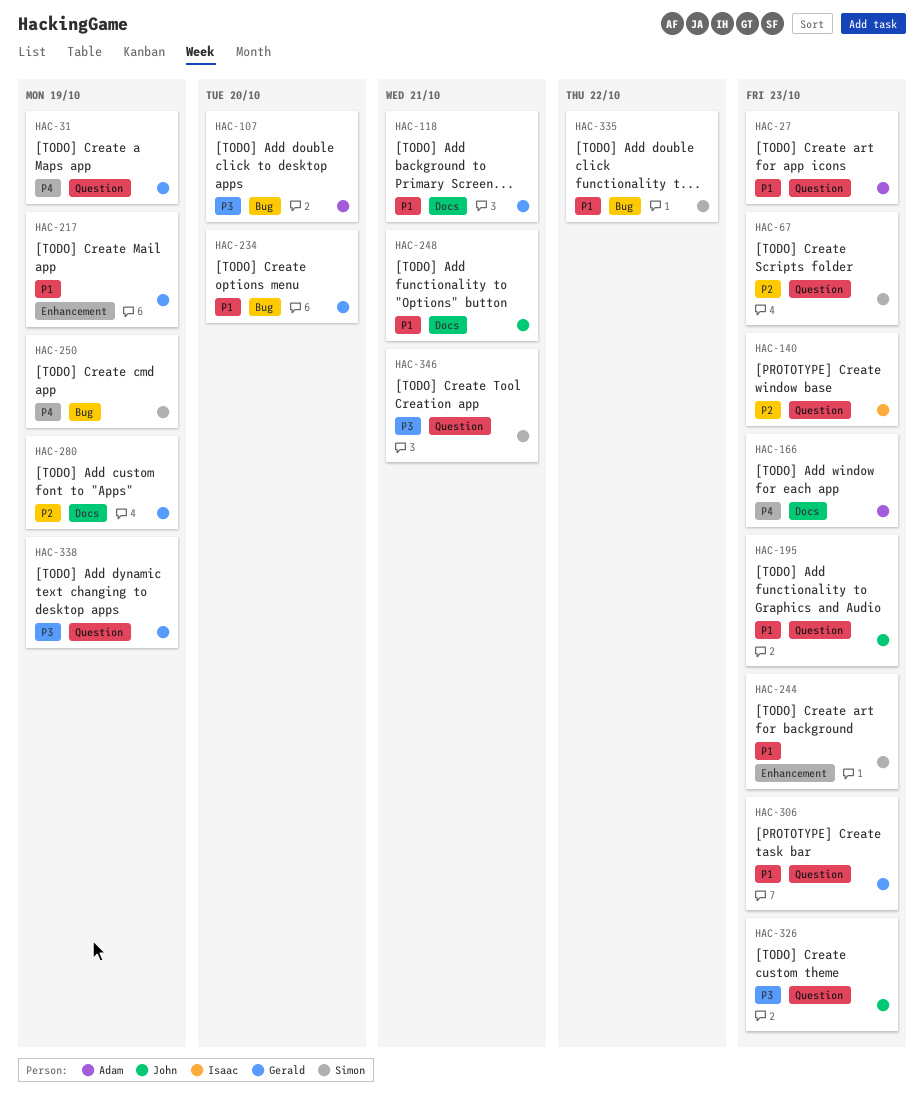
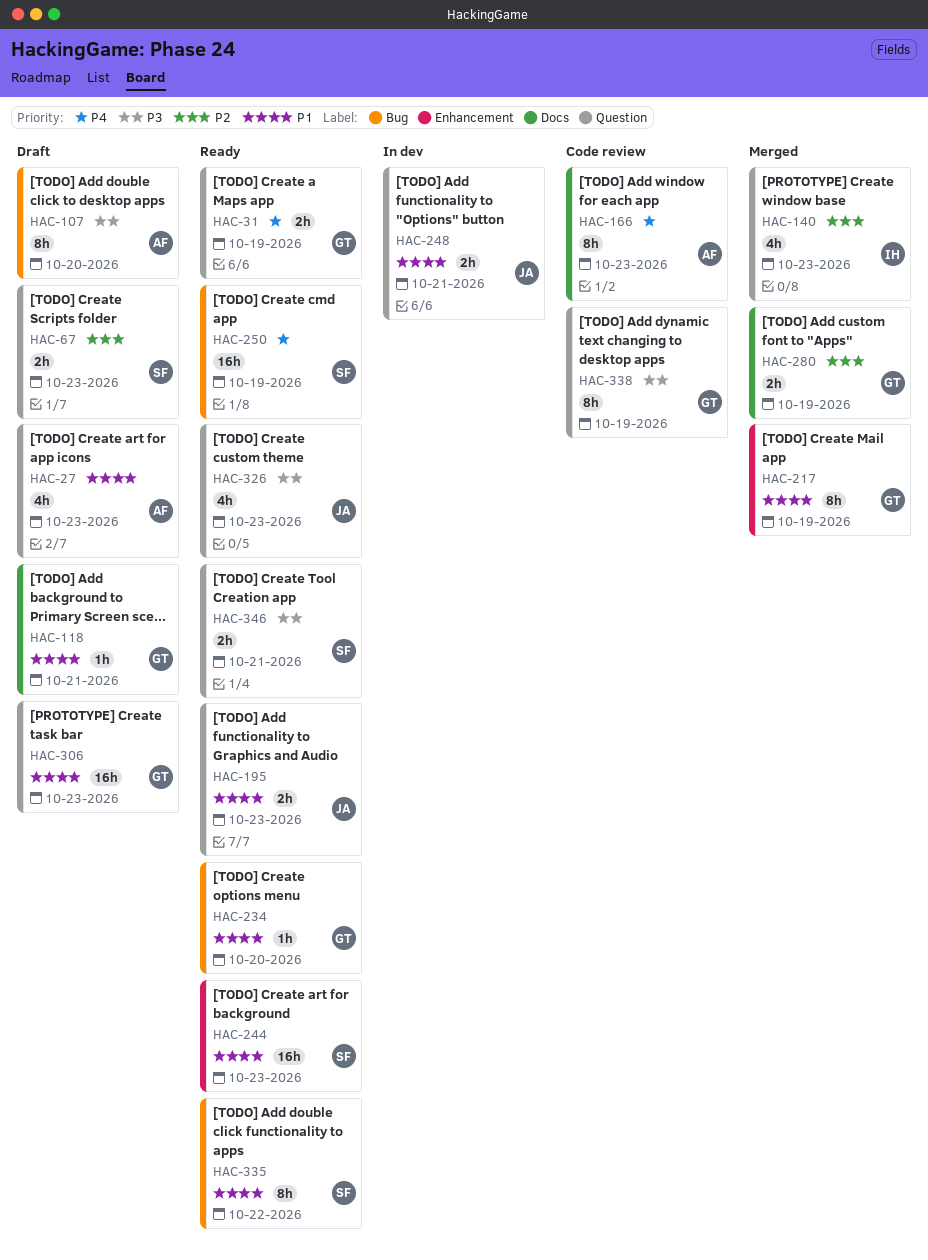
HAC-248, label: Docs -> Question

